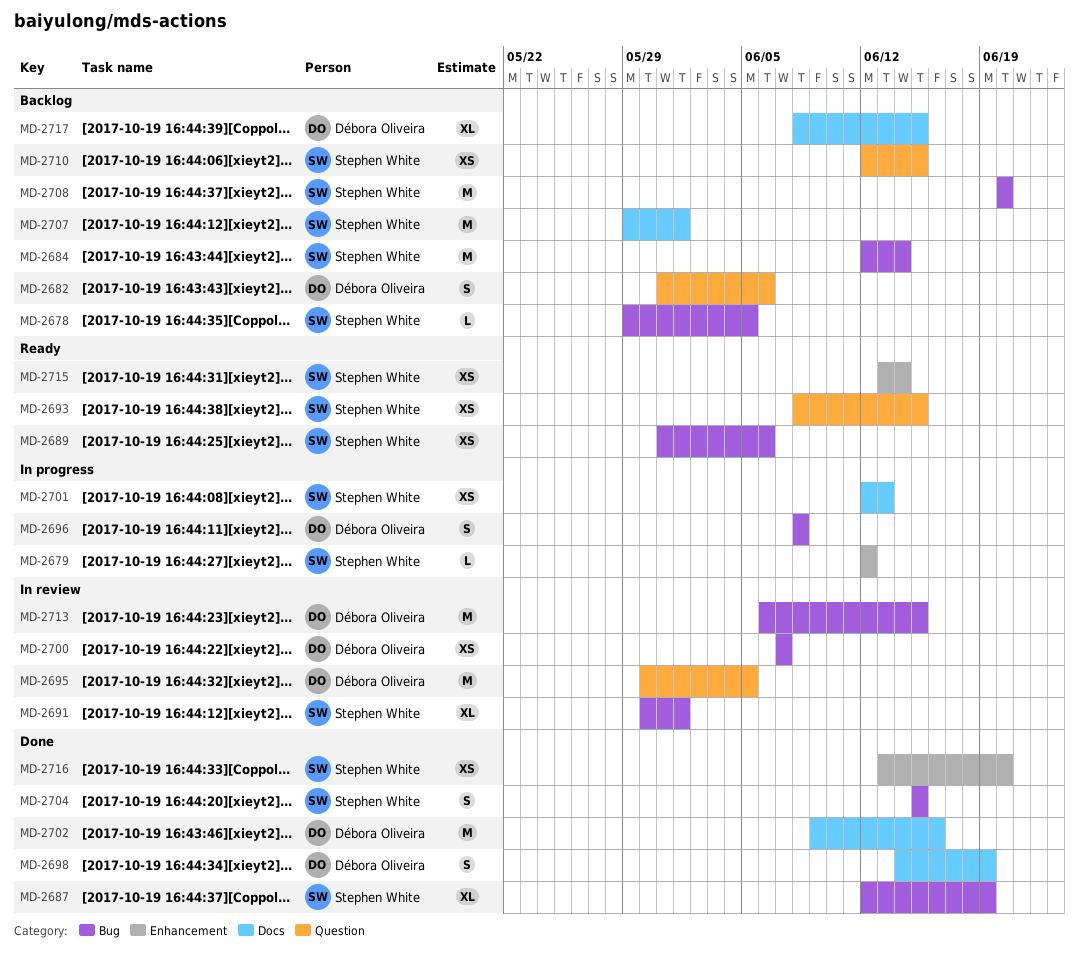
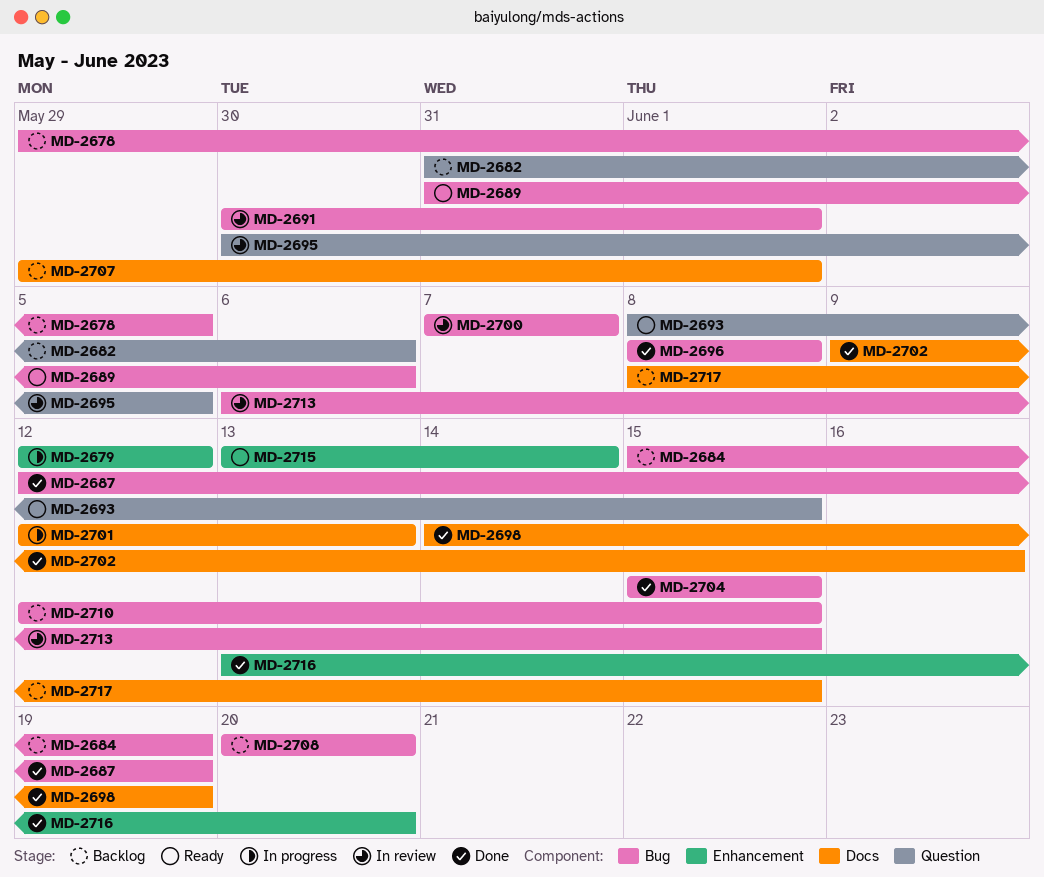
MD-2684, start: Jun 12 -> Jun 15
MD-2684, due: Jun 14 -> Jun 19
MD-2696, status: In progress -> Done
MD-2710, label: Question -> Bug

